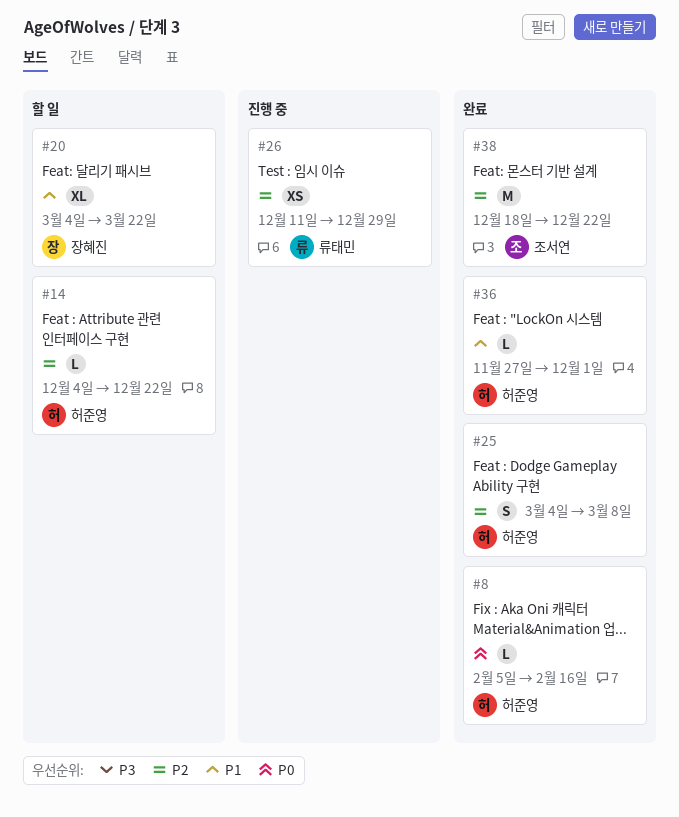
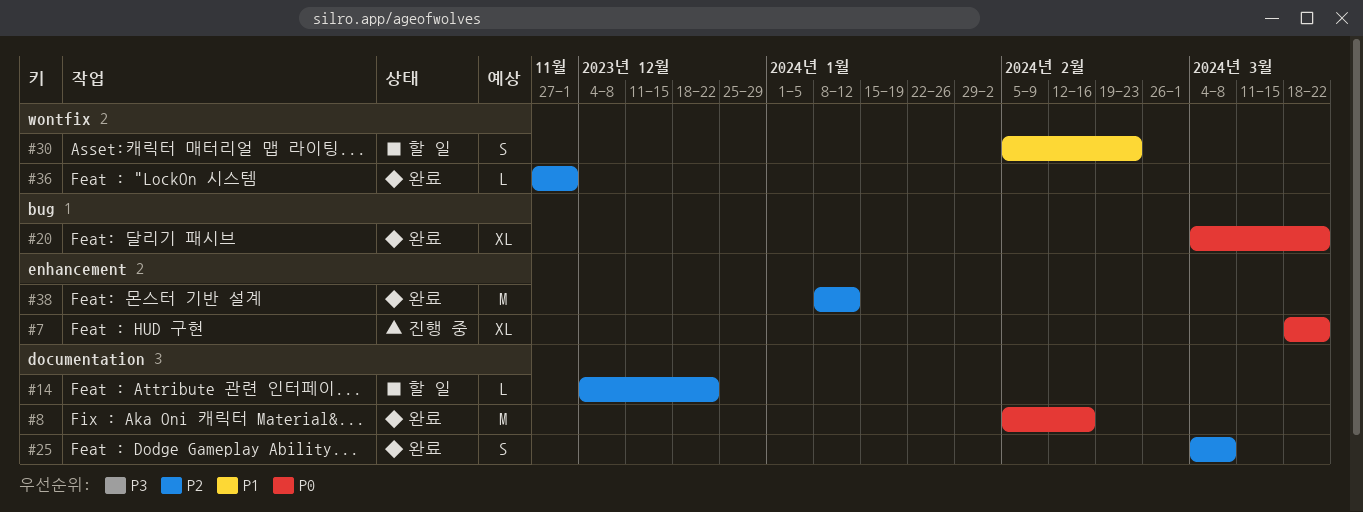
#7: none -> present
#8, estimate: L -> M
#20, status: 할 일 -> 완료
#20, priority: P1 -> P0
#26: present -> none
#30: none -> present
#36, priority: P1 -> P2
#38, start: Dec 18 -> Jan 8
#38, due: Dec 22 -> Jan 12

